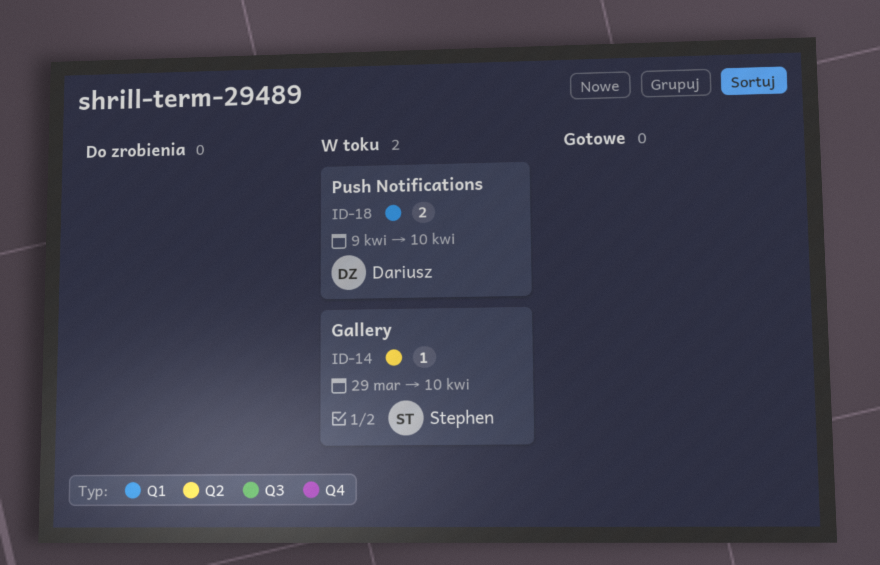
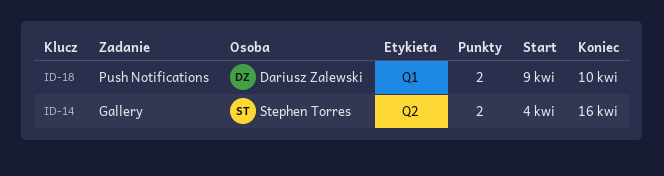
ID-14, estimate: 1 -> 2
ID-14, start: Mar 29 -> Apr 4
ID-14, due: Apr 10 -> Apr 16

